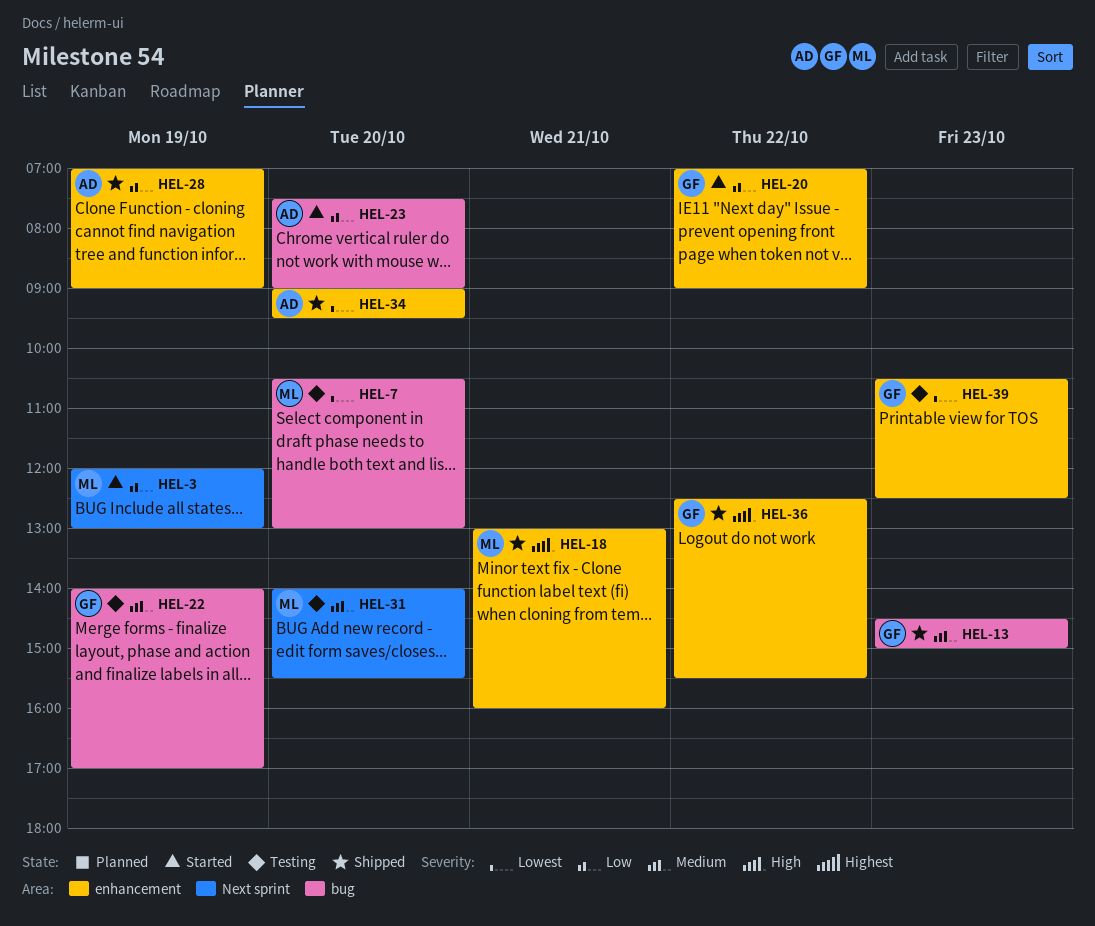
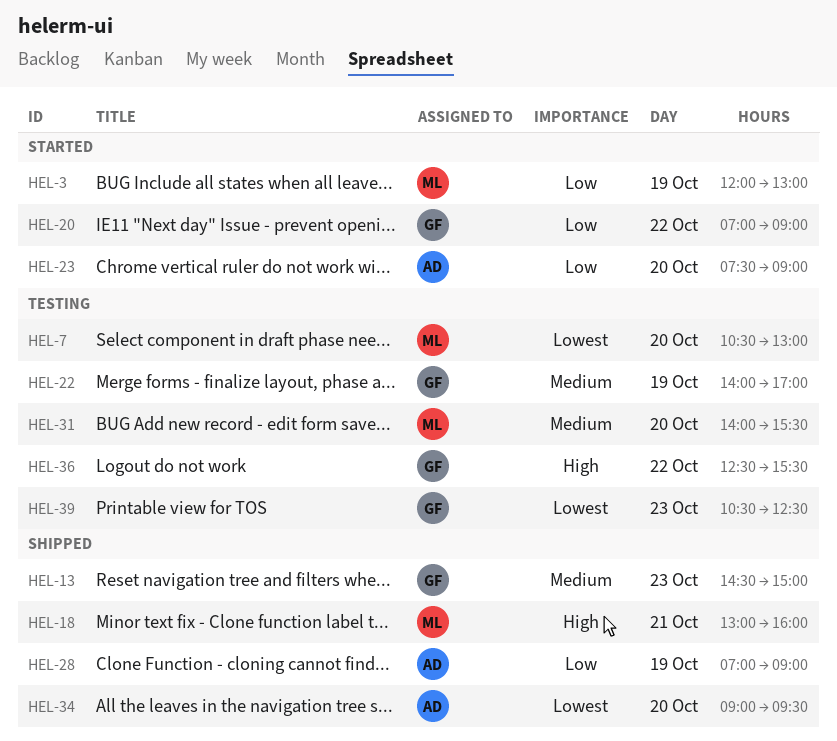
HEL-36, status: Shipped -> Testing

